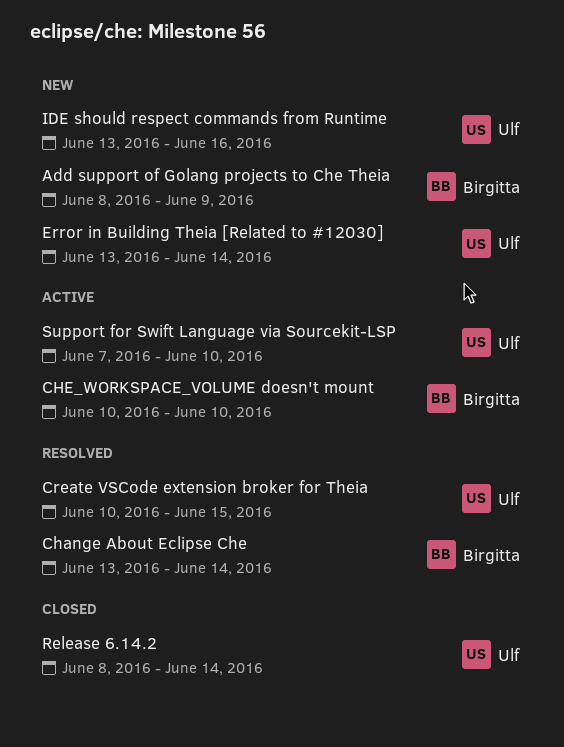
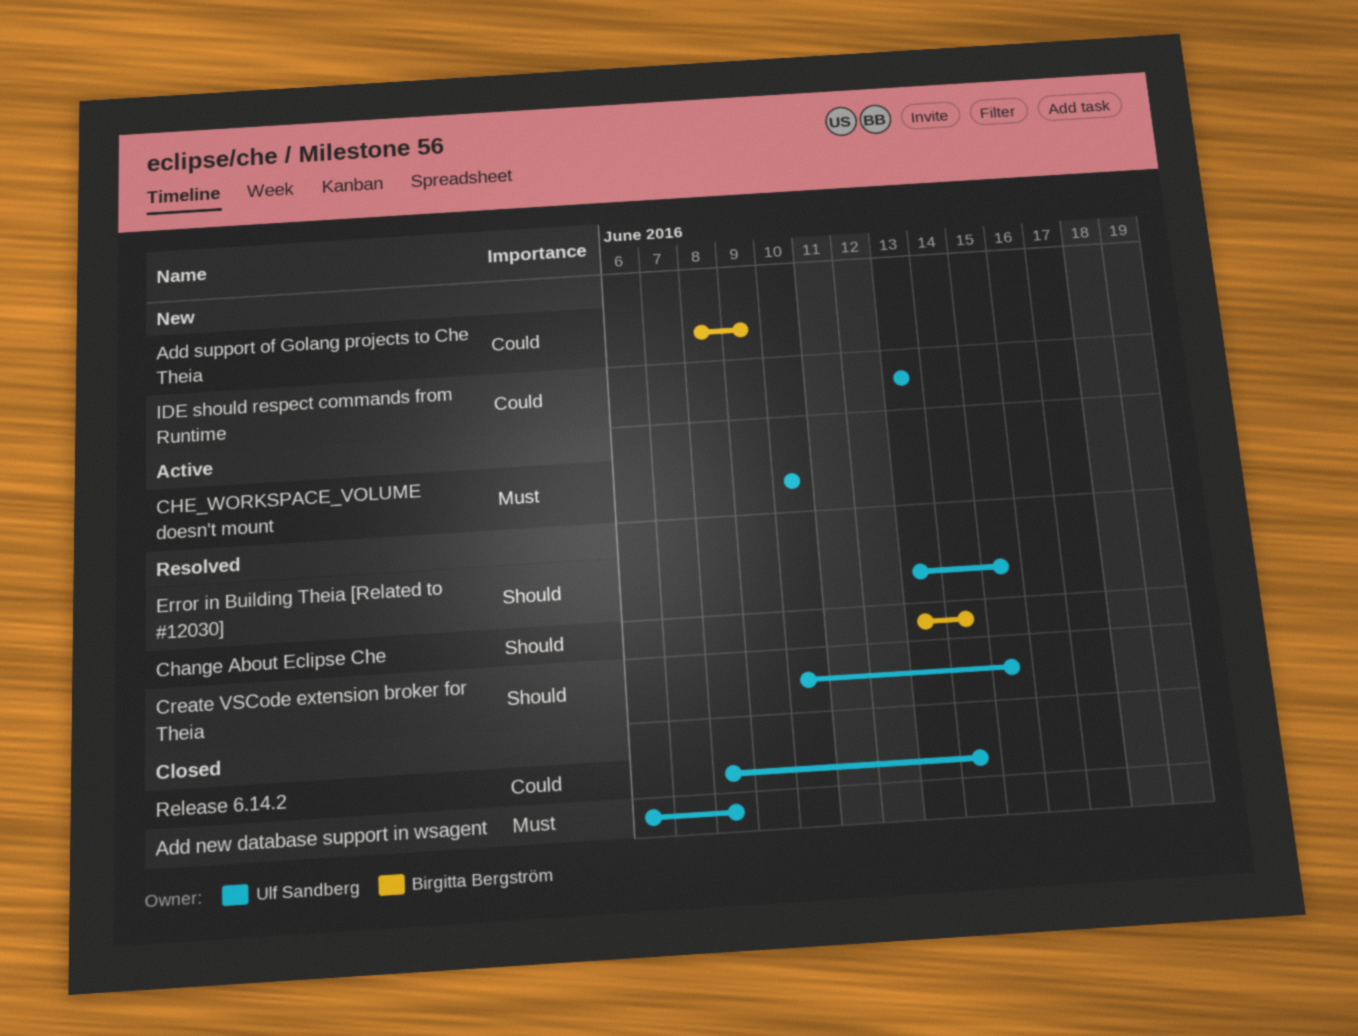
Add new database support in wsagent: none -> present
CHE_WORKSPACE_VOLUME doesn't mount, owner: Birgitta Bergström -> Ulf Sandberg
Error in Building Theia [Related to #12030], status: New -> Resolved
Error in Building Theia [Related to #12030], due: Jun 14 -> Jun 15
IDE should respect commands from Runtime, due: Jun 16 -> Jun 13
Support for Swift Language via Sourcekit-LSP: present -> none

